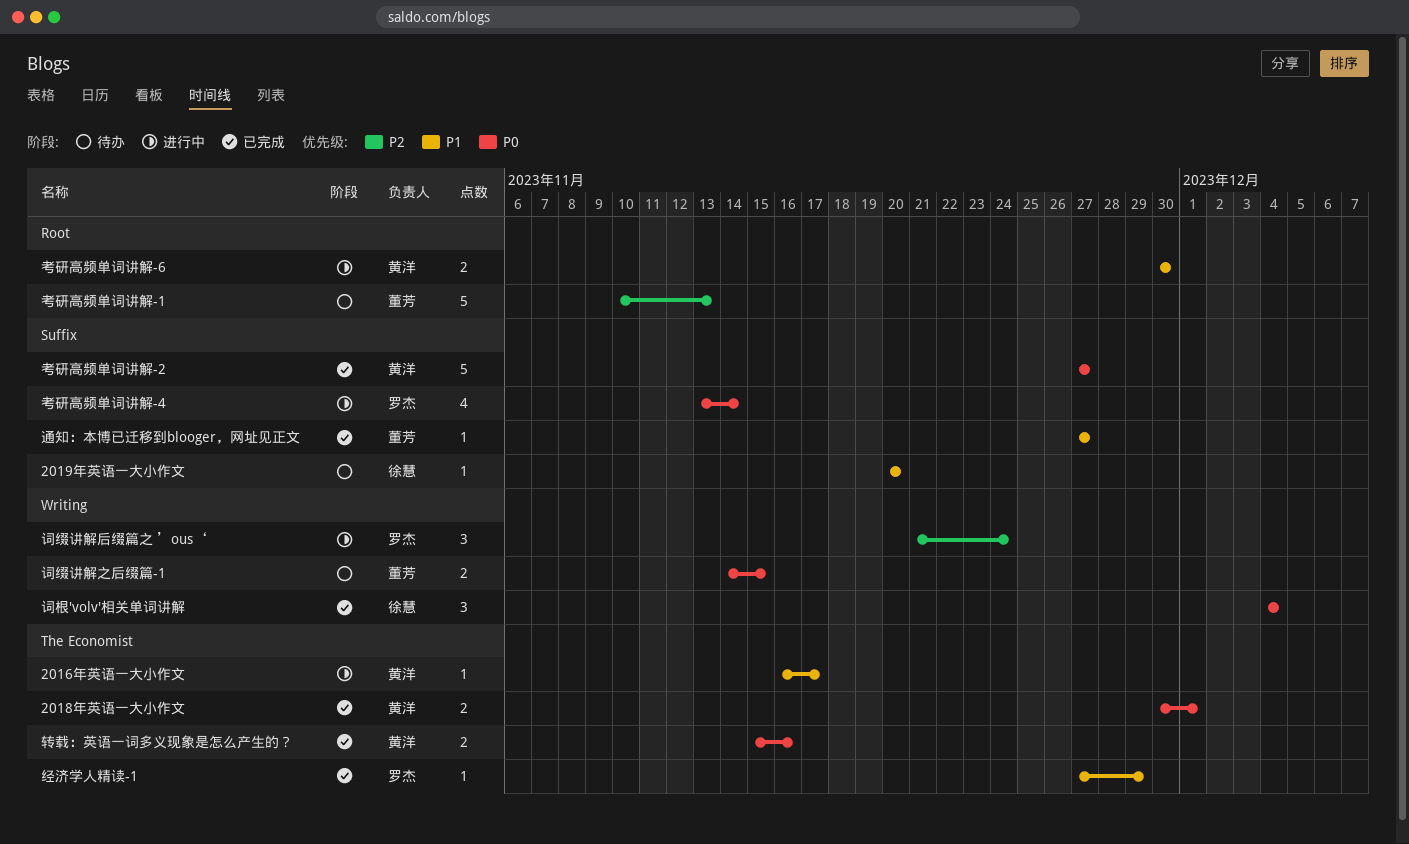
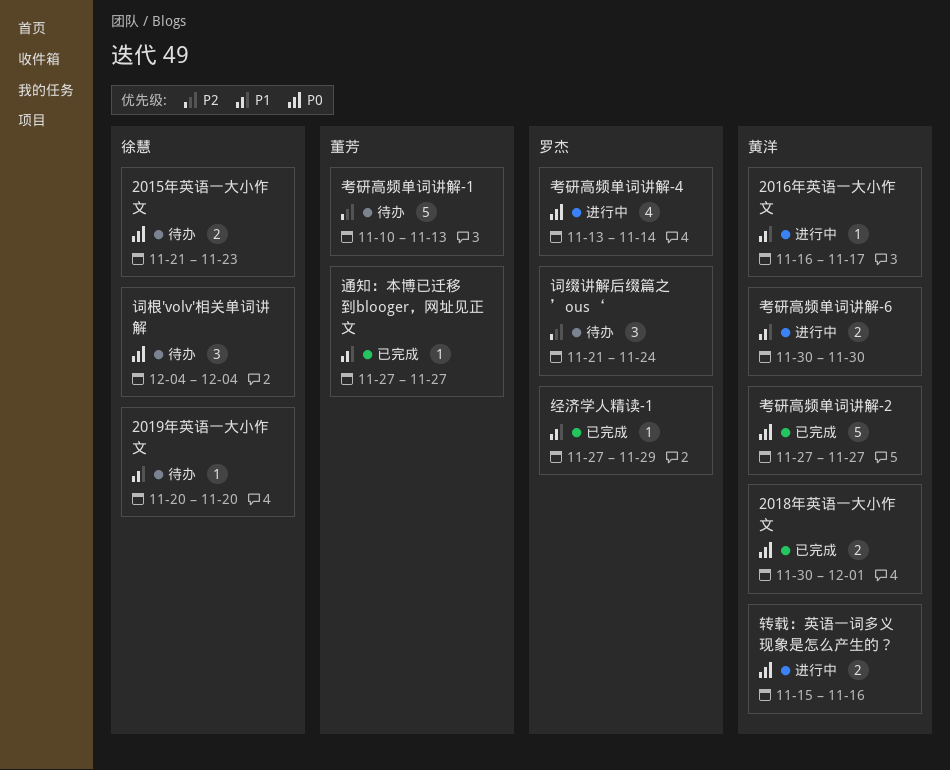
2015年英语一大小作文: none -> present
词根'volv'相关单词讲解, status: 已完成 -> 待办
词缀讲解之后缀篇-1: present -> none
词缀讲解后缀篇之 ’ous‘, status: 进行中 -> 待办
转载：英语一词多义现象是怎么产生的？, status: 已完成 -> 进行中

